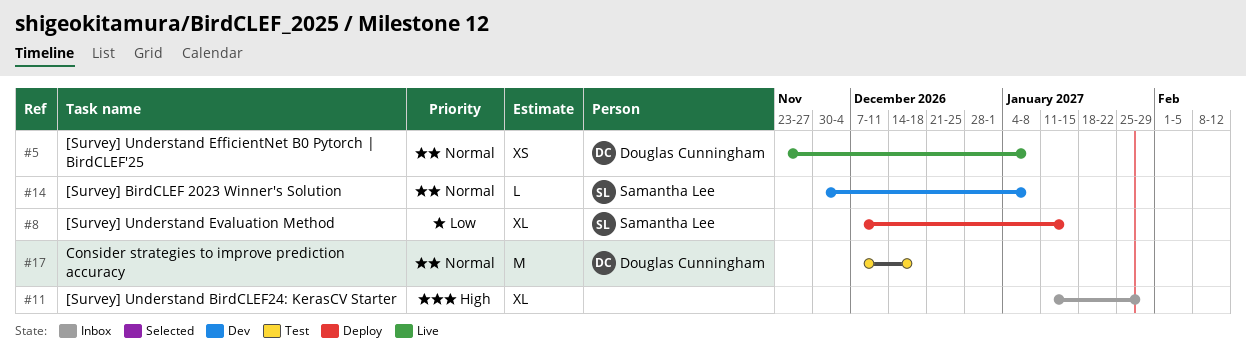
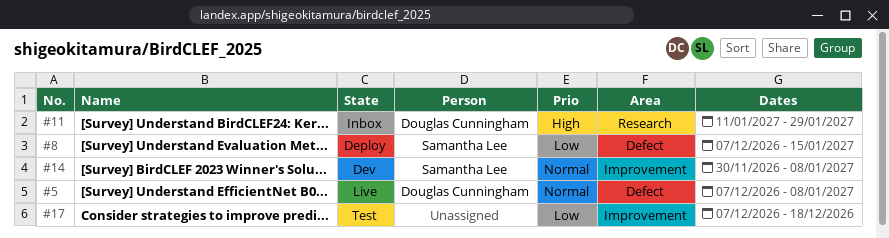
#5, start: Nov 23 -> Dec 7
#11, owner: none -> Douglas Cunningham
#17, owner: Douglas Cunningham -> none
#17, priority: Normal -> Low

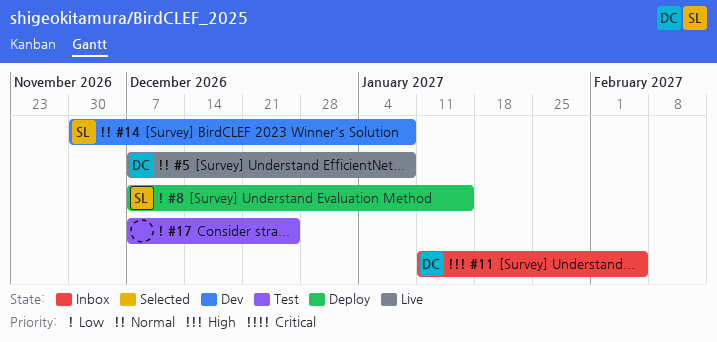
#11, due: Jan 29 -> Feb 5
#17, due: Dec 18 -> Dec 25

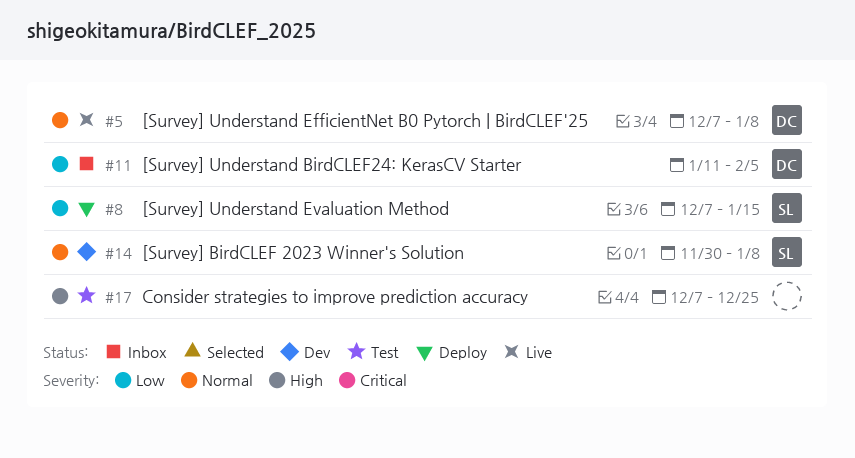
#11, priority: High -> Low
#17, priority: Low -> High

